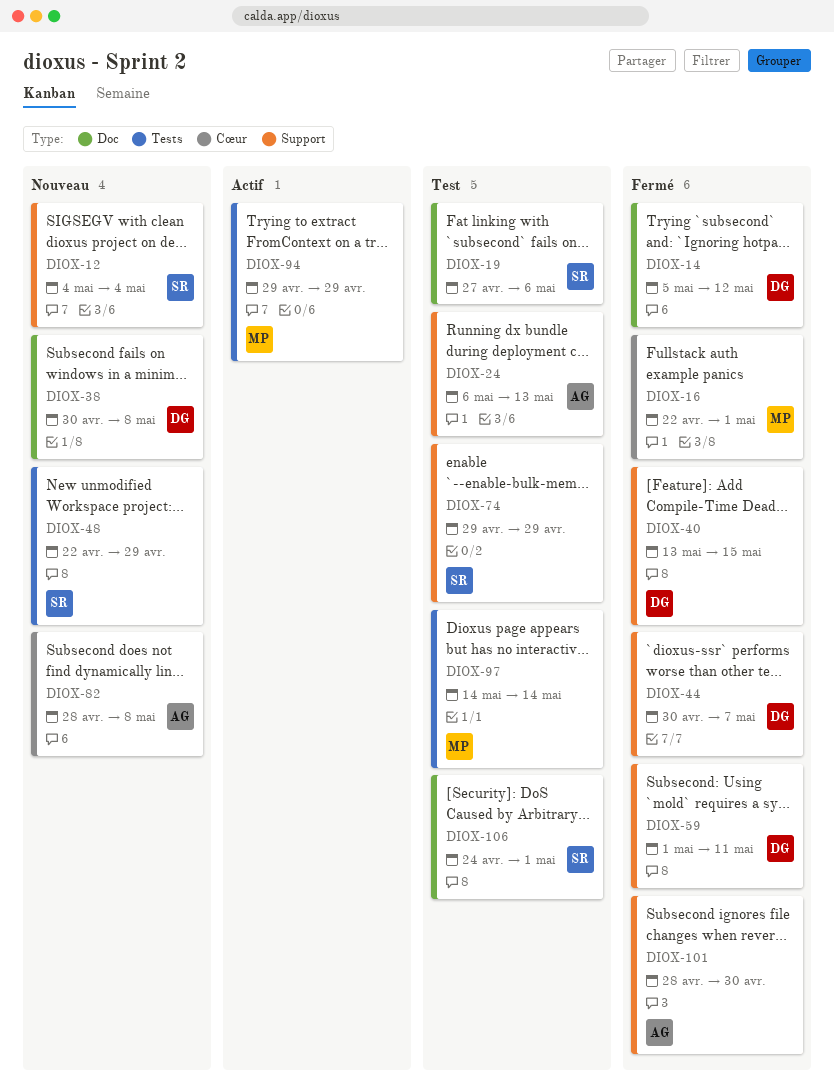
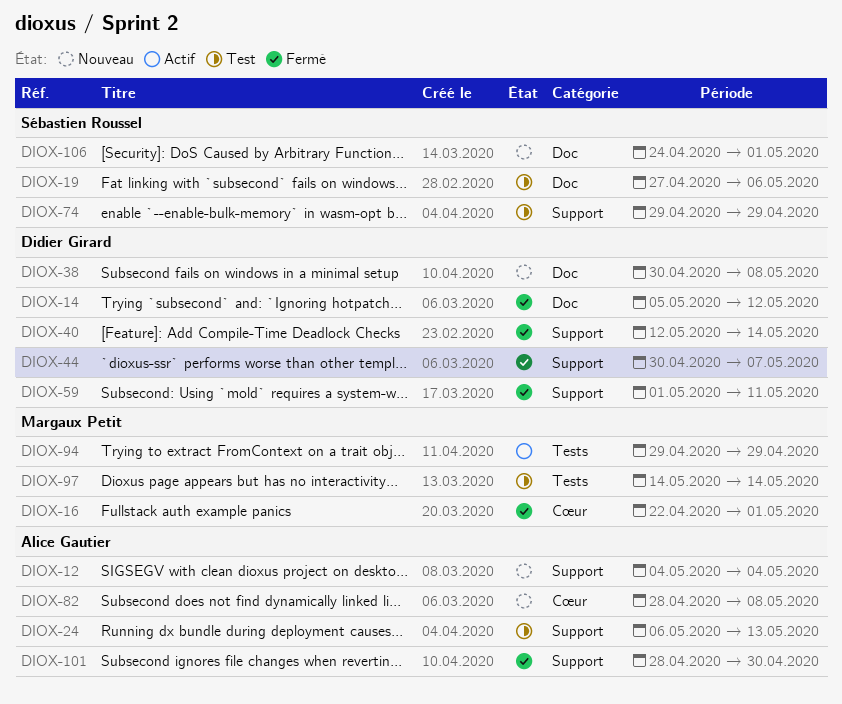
DIOX-12, owner: Sébastien Roussel -> Alice Gautier
DIOX-40, start: May 13 -> May 12
DIOX-40, due: May 15 -> May 14
DIOX-48: present -> none
DIOX-106, status: Test -> Nouveau

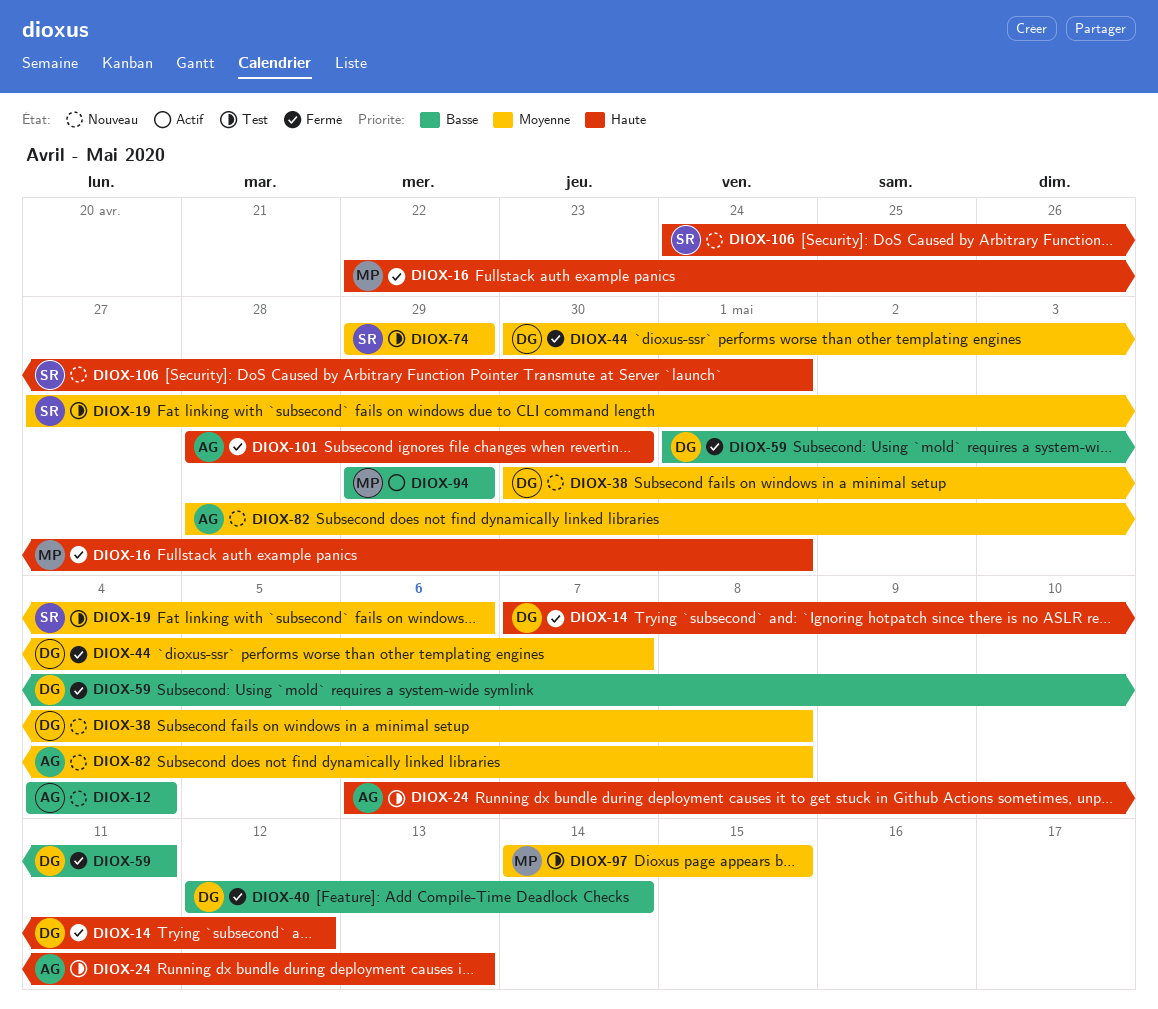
DIOX-14, start: May 5 -> May 7
DIOX-97, due: May 14 -> May 15

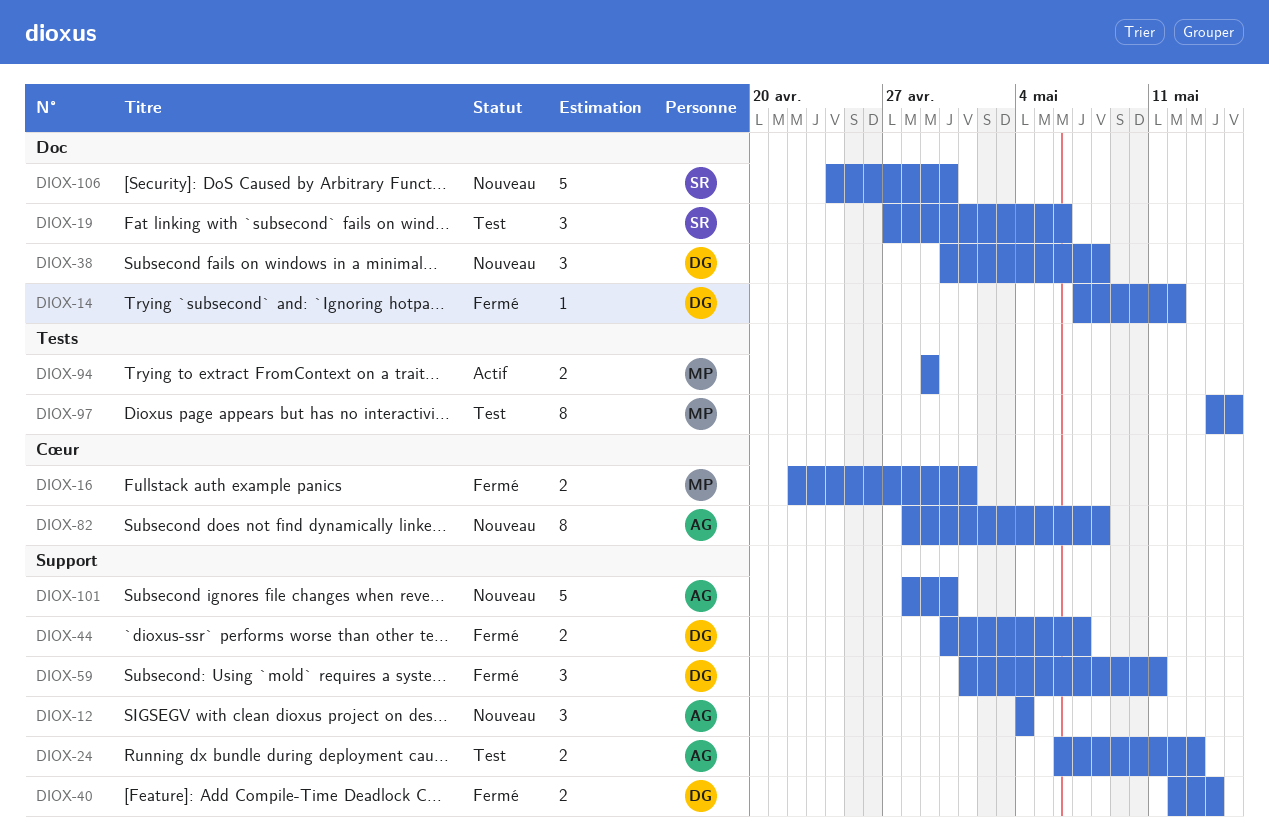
DIOX-74: present -> none
DIOX-101, status: Fermé -> Nouveau
DIOX-106, due: May 1 -> Apr 30

